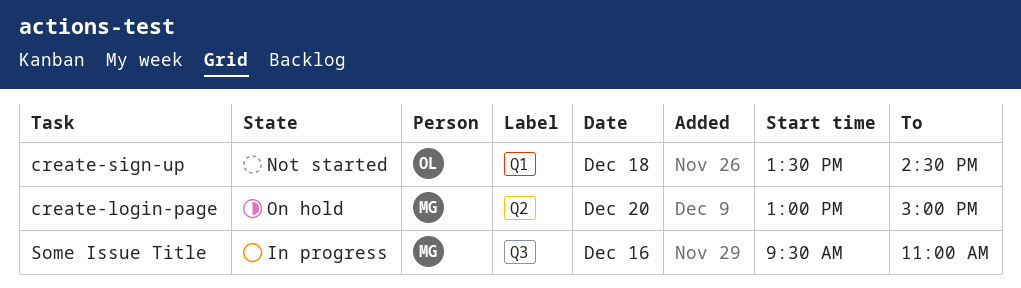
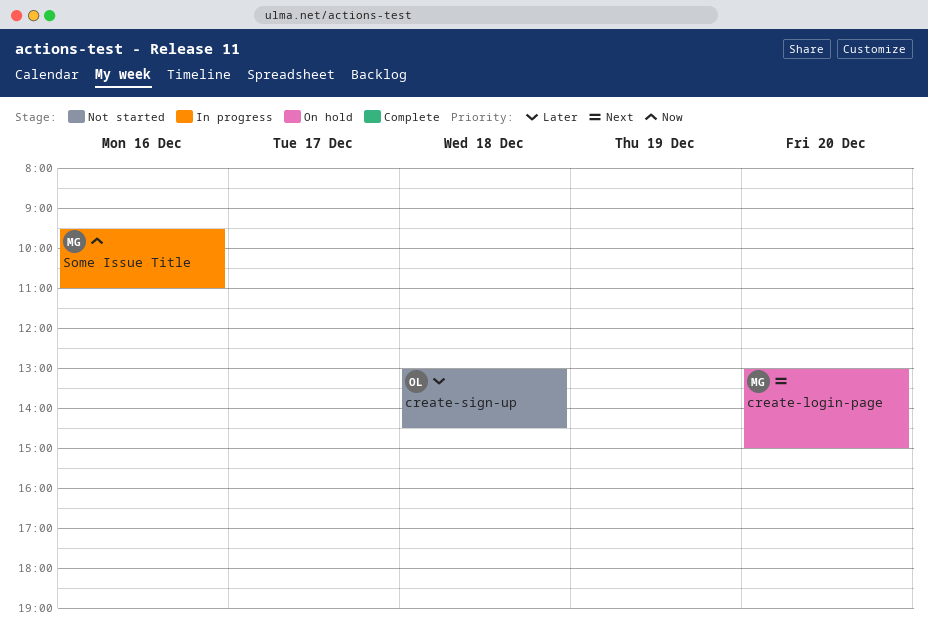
create-sign-up, begins: 13:30 -> 13:00

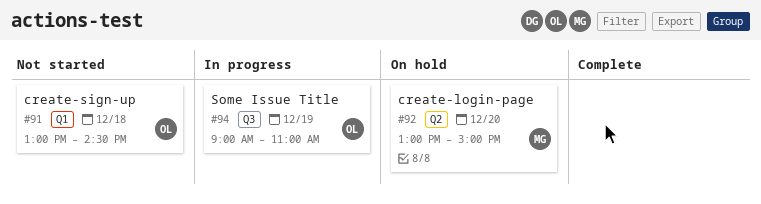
Some Issue Title, owner: MG -> OL
Some Issue Title, day: Dec 16 -> Dec 19
Some Issue Title, begins: 09:30 -> 09:00

